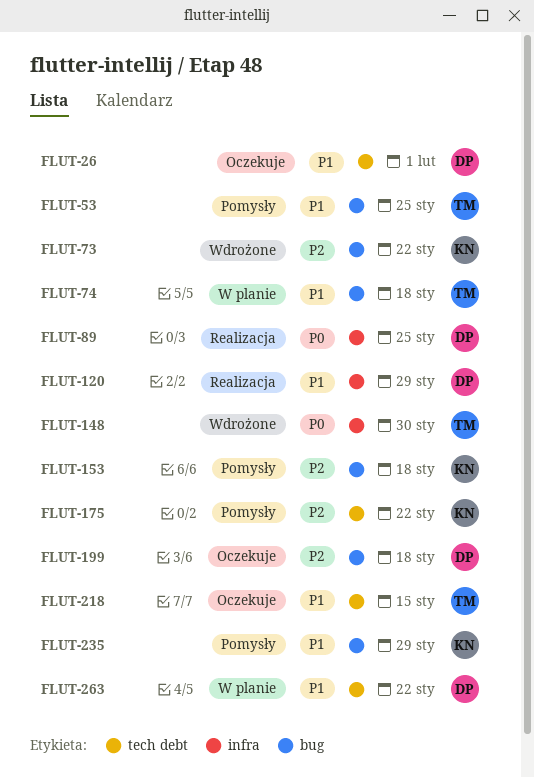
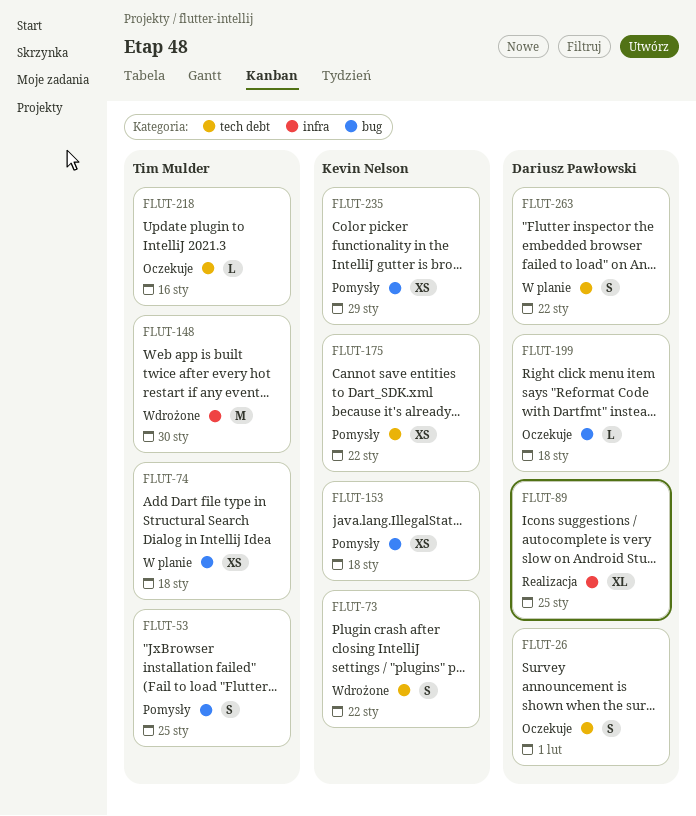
FLUT-73, label: bug -> tech debt
FLUT-120: present -> none
FLUT-218, due: Jan 15 -> Jan 16

